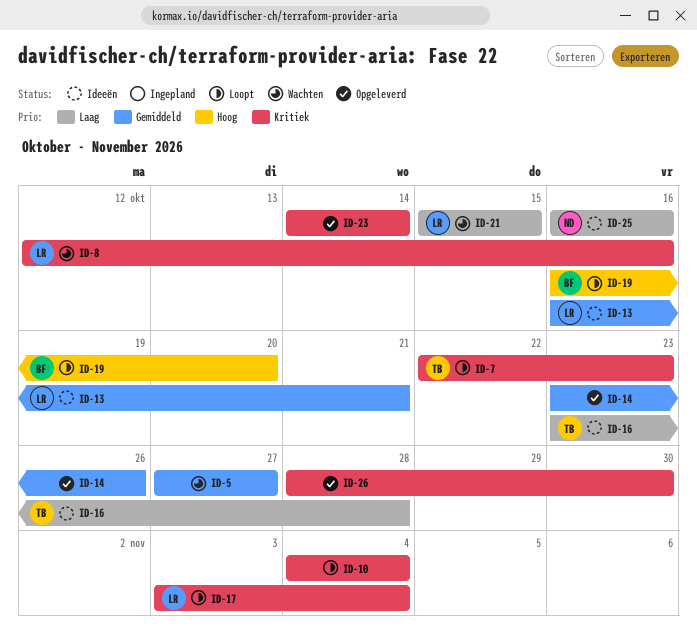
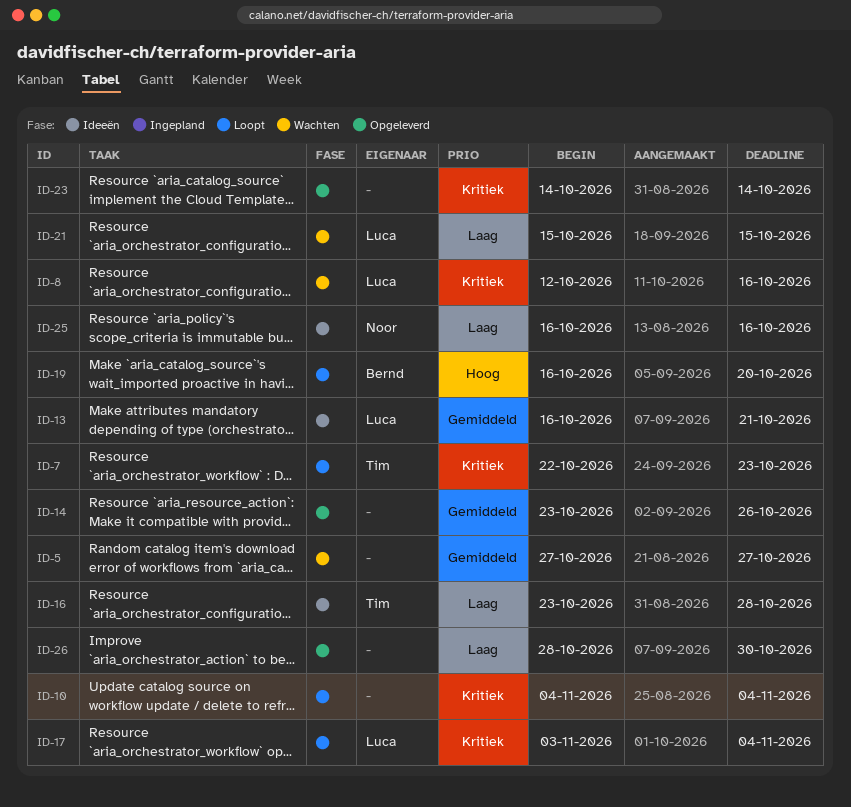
ID-26, priority: Kritiek -> Laag

